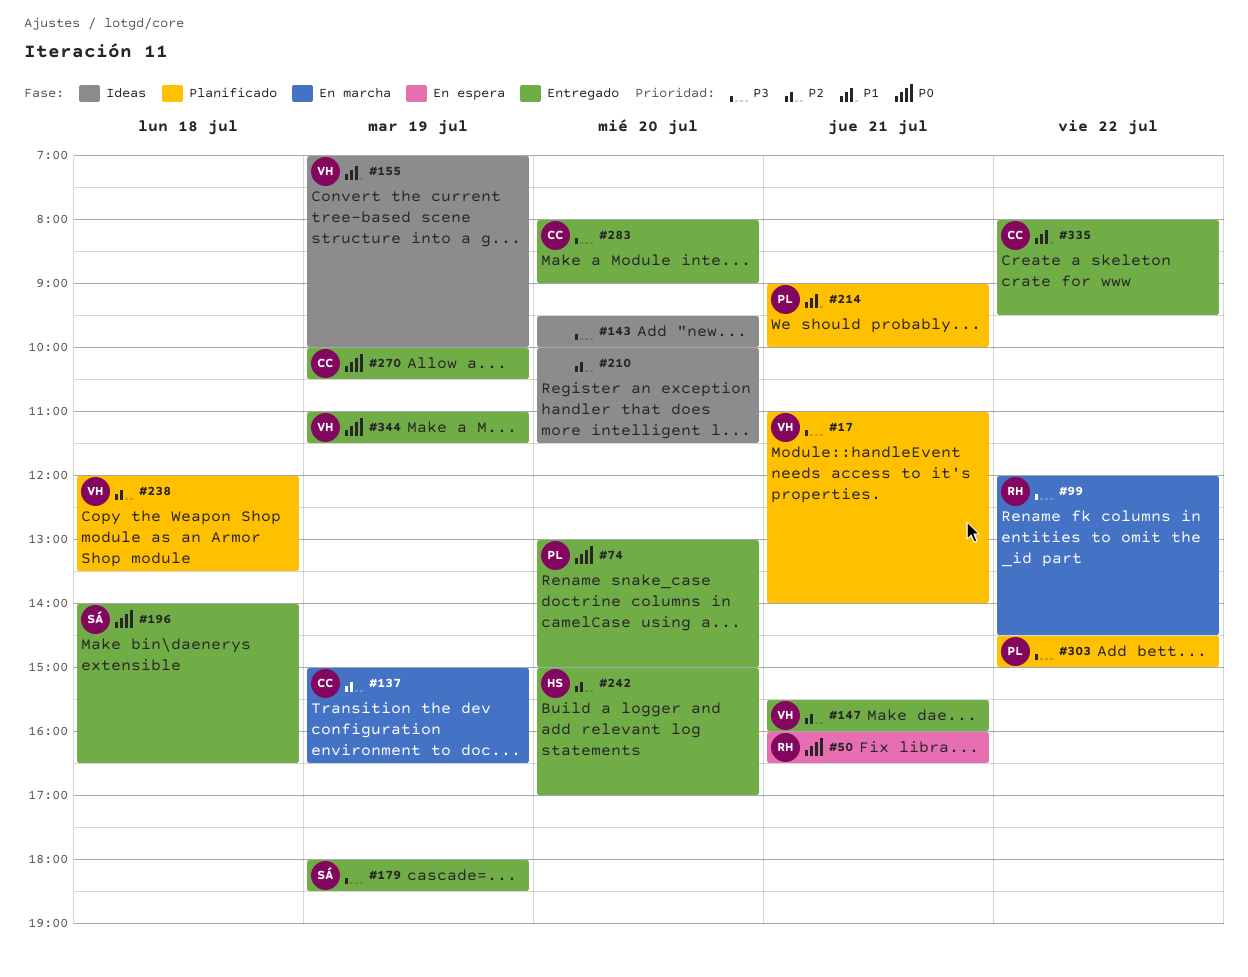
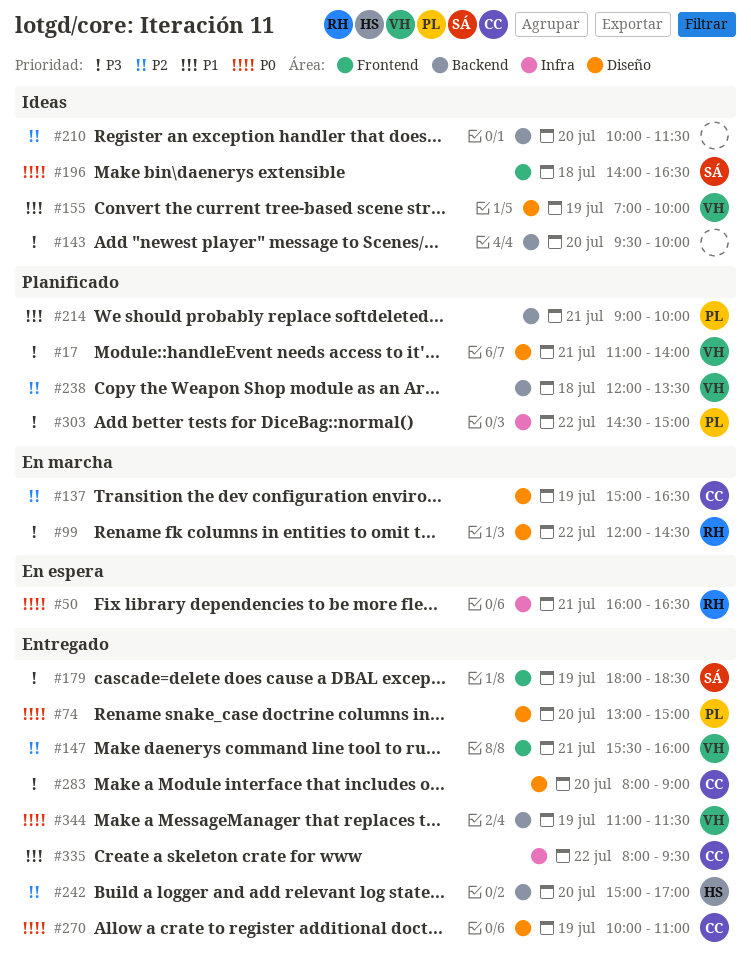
#196, status: Entregado -> Ideas
#270, ends: 10:30 -> 11:00

